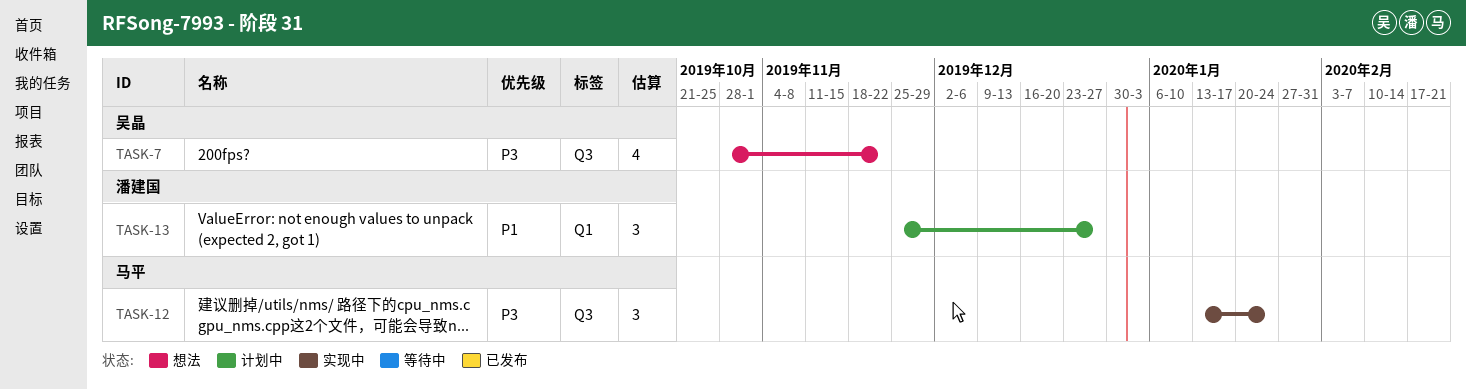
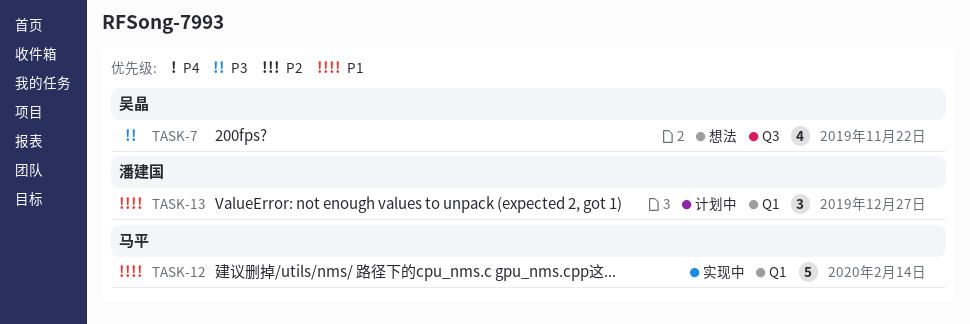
TASK-12, priority: P3 -> P1
TASK-12, label: Q3 -> Q1
TASK-12, estimate: 3 -> 5
TASK-12, due: Jan 24 -> Feb 14

